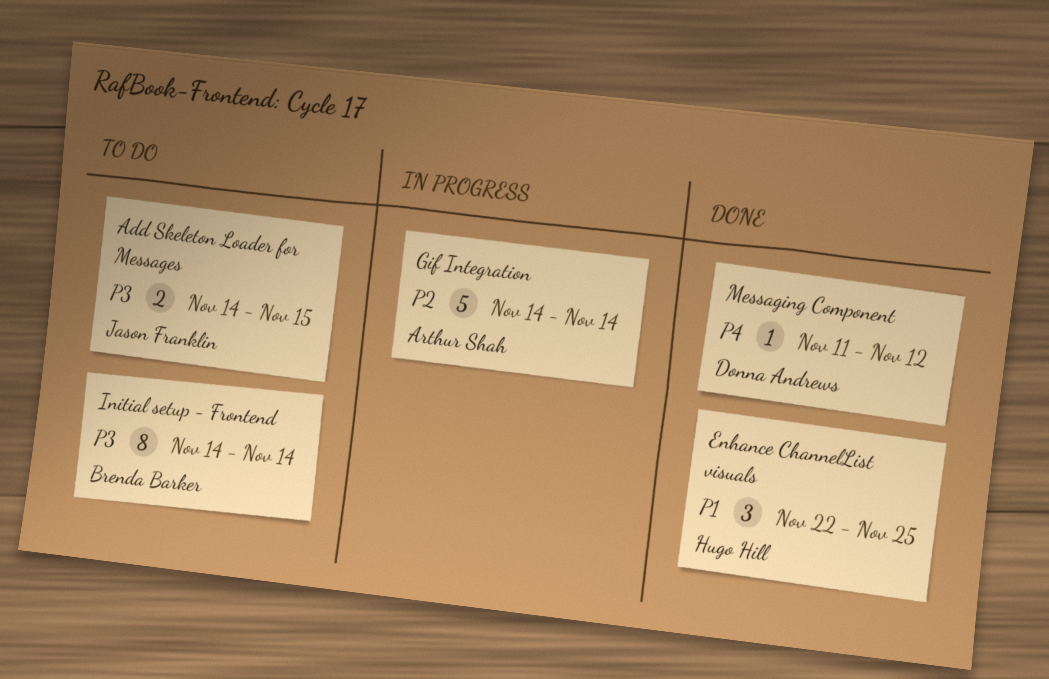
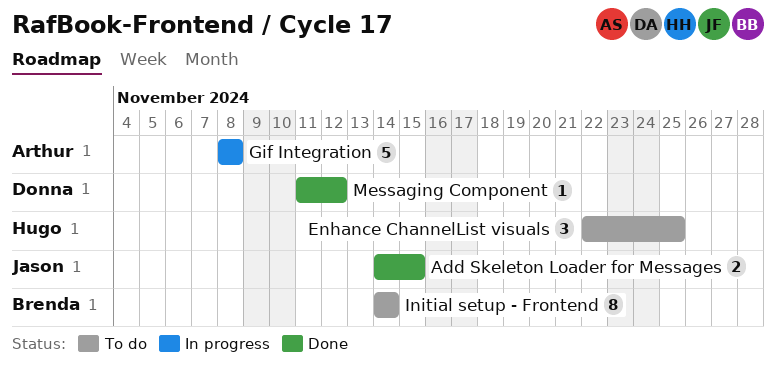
Add Skeleton Loader for Messages, status: To do -> Done
Enhance ChannelList visuals, status: Done -> To do
Gif Integration, start: Nov 14 -> Nov 8
Gif Integration, due: Nov 14 -> Nov 8

